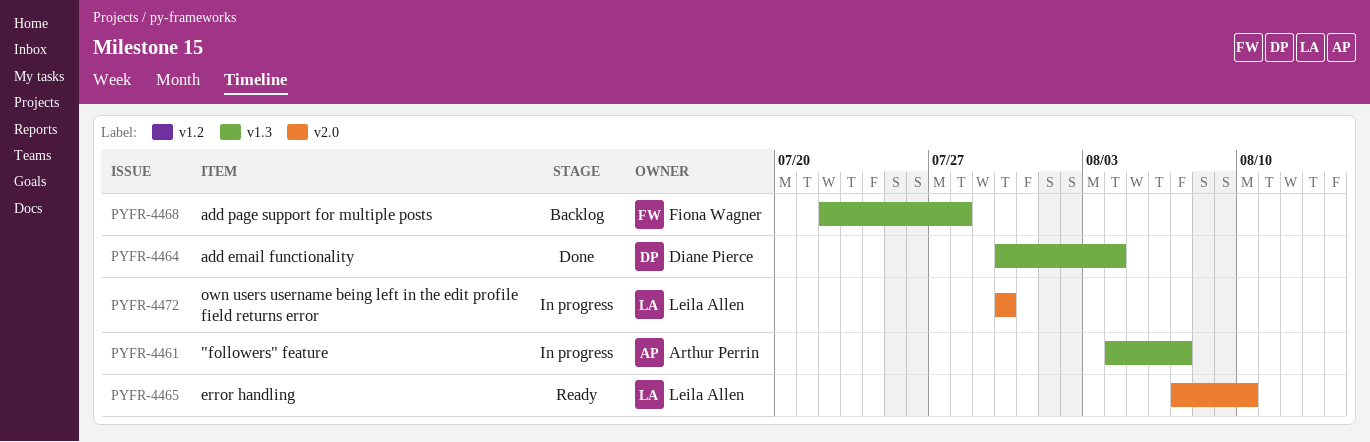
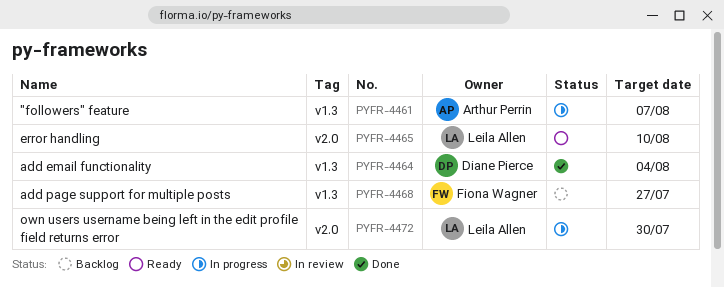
PYFR-4468, due: Jul 28 -> Jul 27

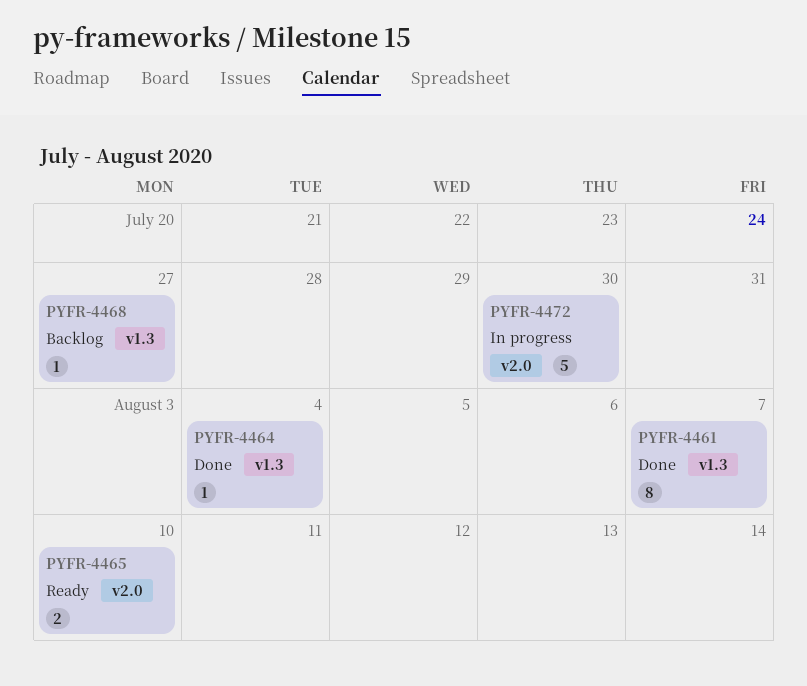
PYFR-4461, status: In progress -> Done

